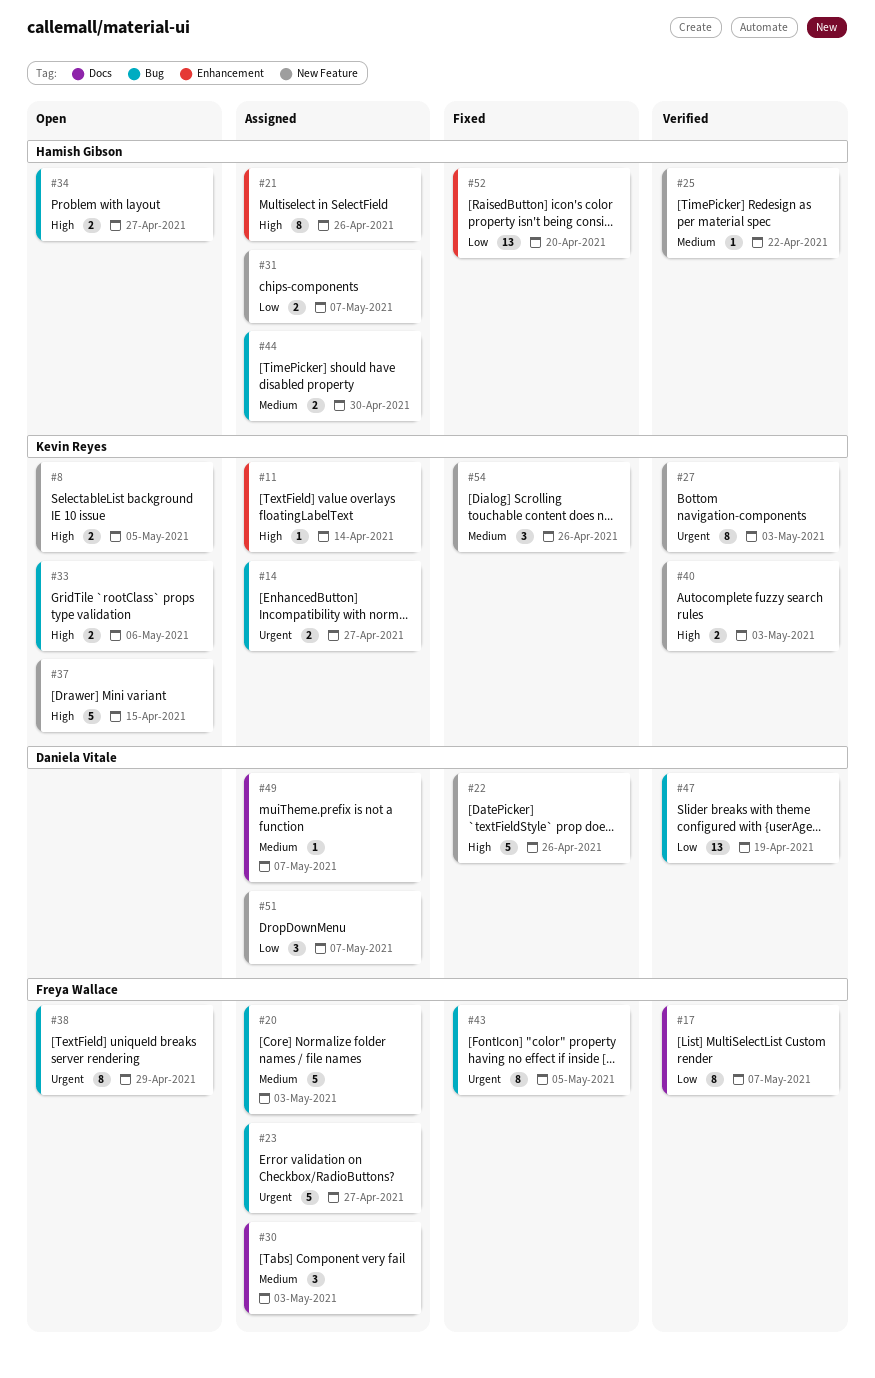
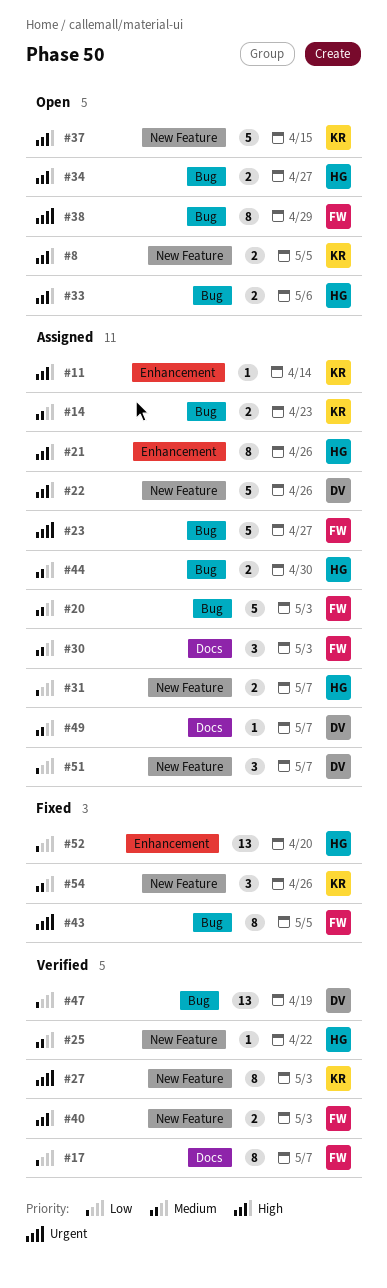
#14, priority: Urgent -> Medium
#14, due: Apr 27 -> Apr 23
#22, status: Fixed -> Assigned
#33, owner: Kevin Reyes -> Hamish Gibson
#40, owner: Kevin Reyes -> Freya Wallace

